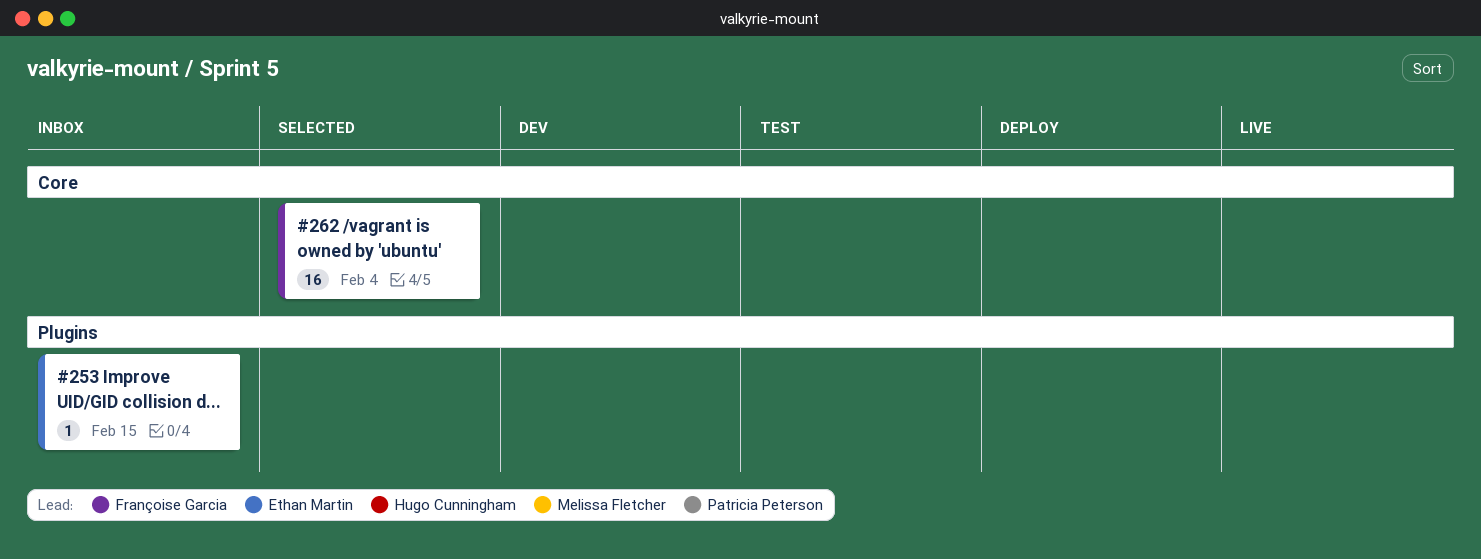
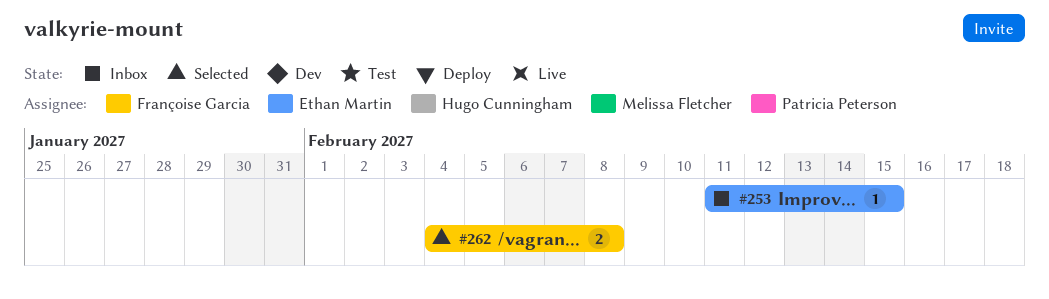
#262, estimate: 16 -> 2
#262, due: Feb 4 -> Feb 8

